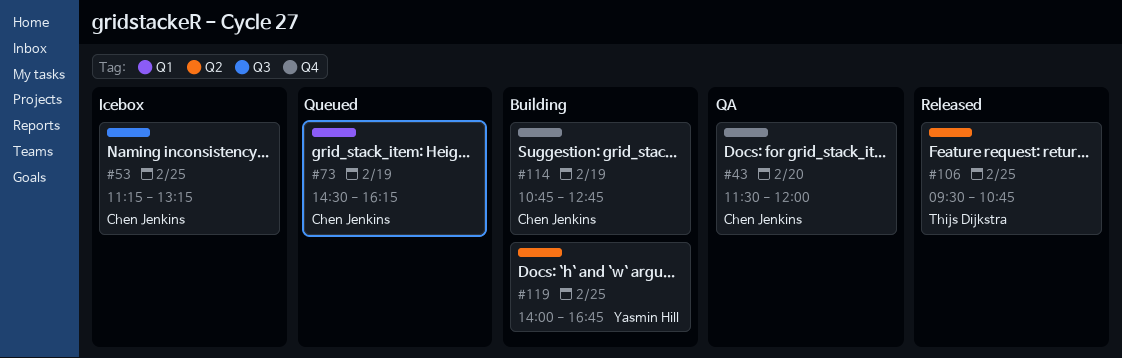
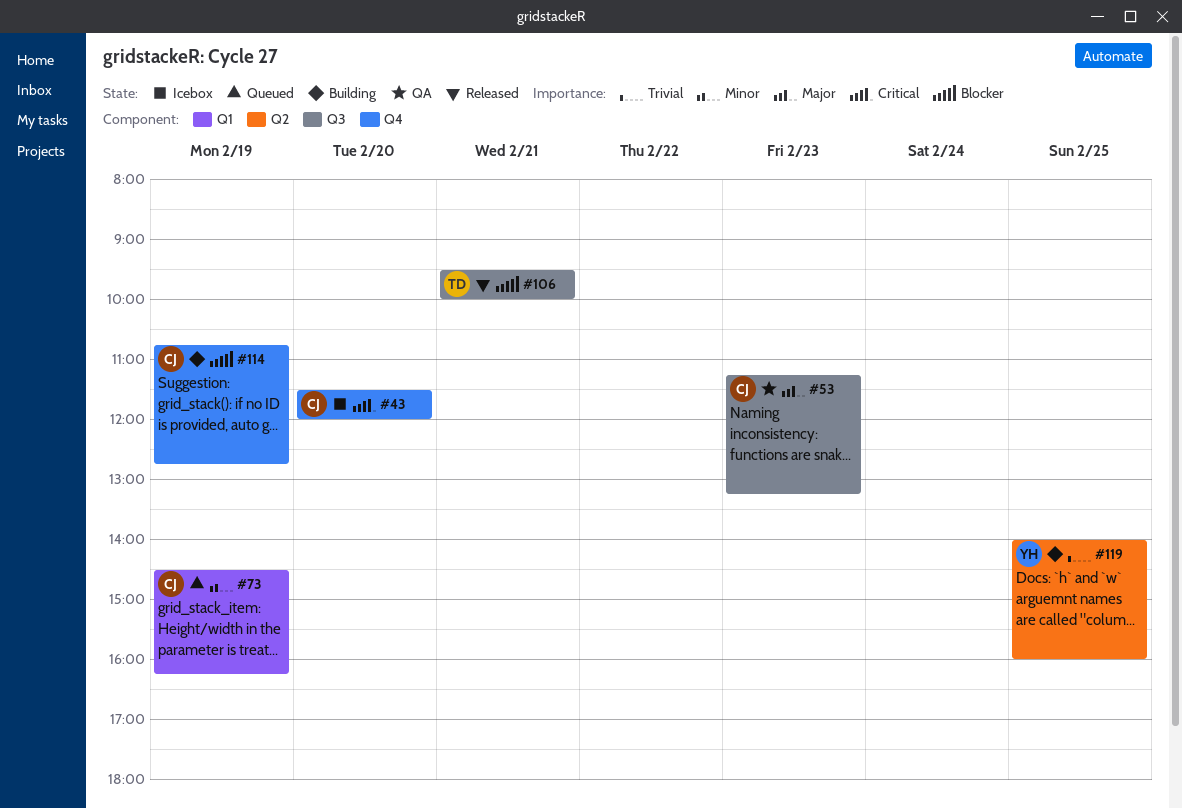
#43, status: QA -> Icebox
#53, status: Icebox -> QA
#53, day: Feb 25 -> Feb 23
#106, label: Q2 -> Q3
#106, day: Feb 25 -> Feb 21
#106, ends: 10:45 -> 10:00
#119, ends: 16:45 -> 16:00

